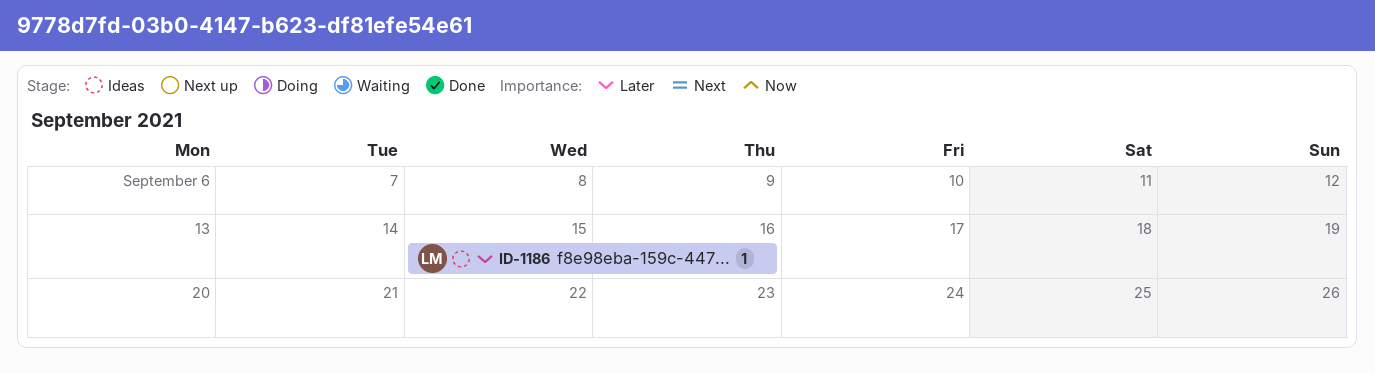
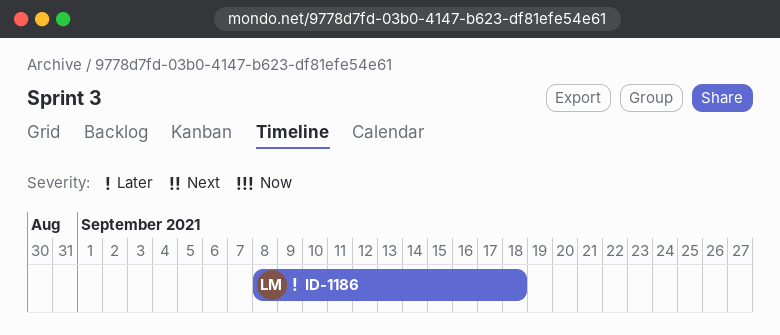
ID-1186, start: Sep 15 -> Sep 8
ID-1186, due: Sep 16 -> Sep 18

